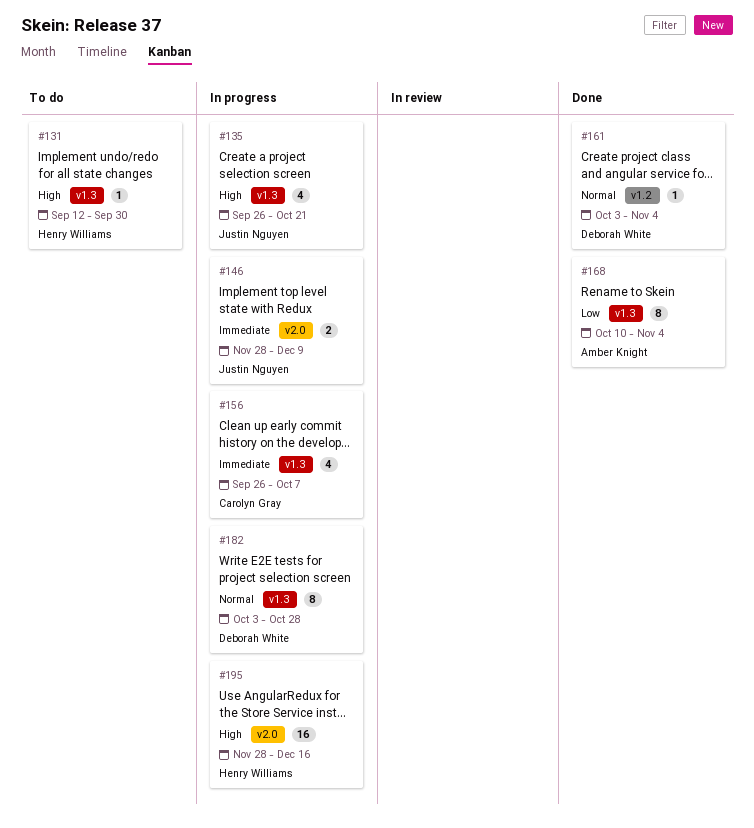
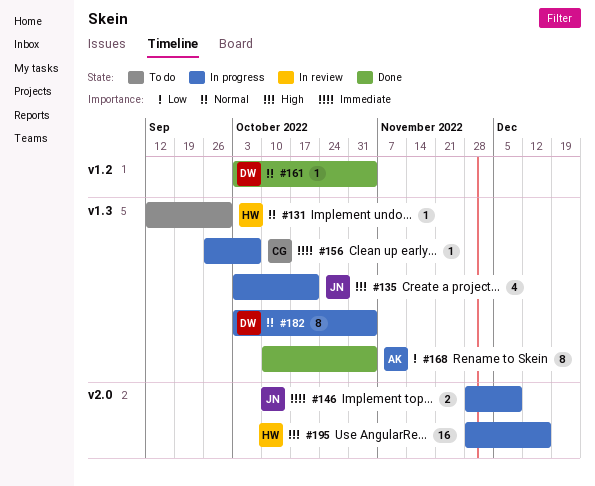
#131, priority: High -> Normal
#135, start: Sep 26 -> Oct 3
#156, estimate: 4 -> 1
#182, due: Oct 28 -> Nov 4

